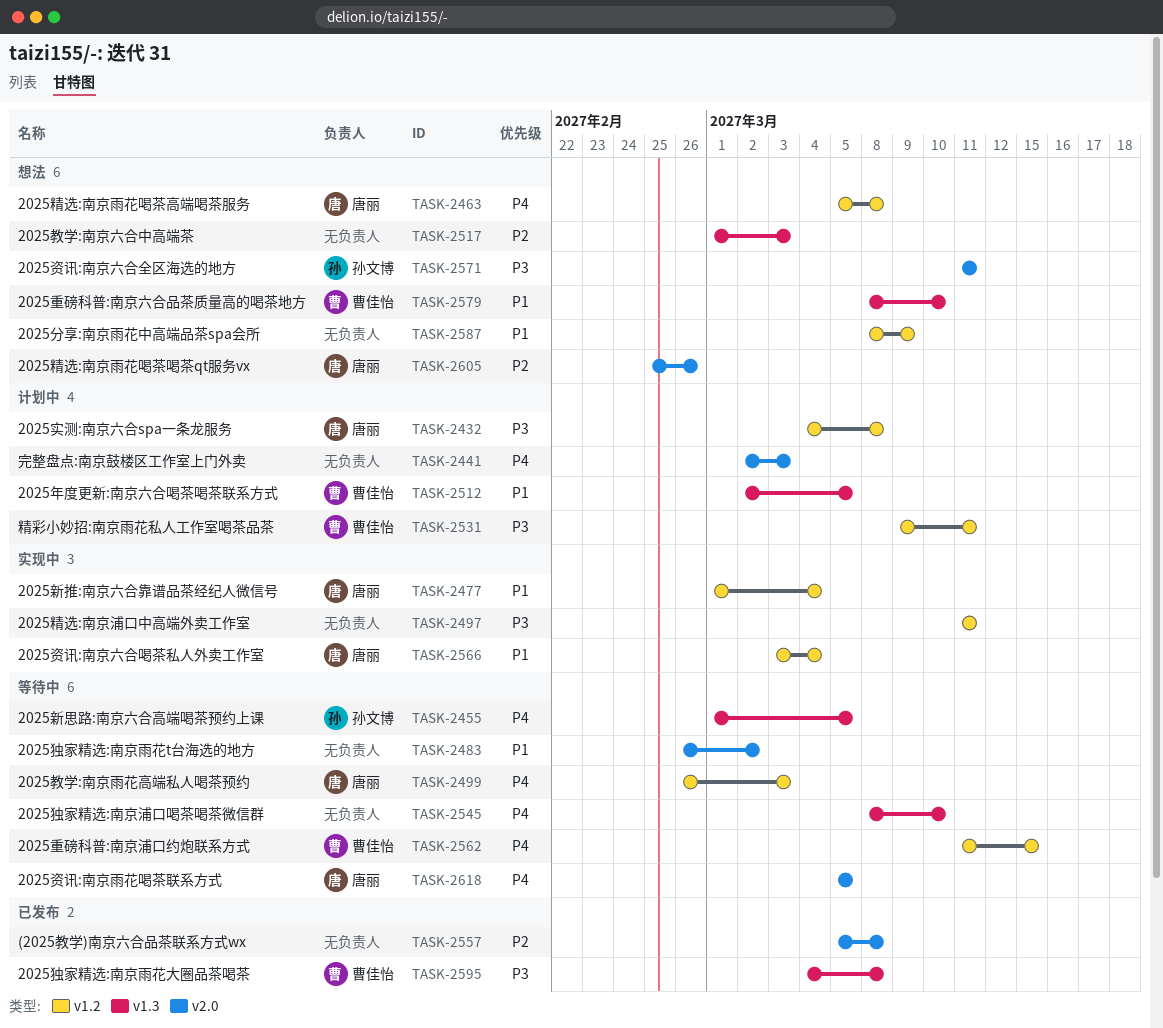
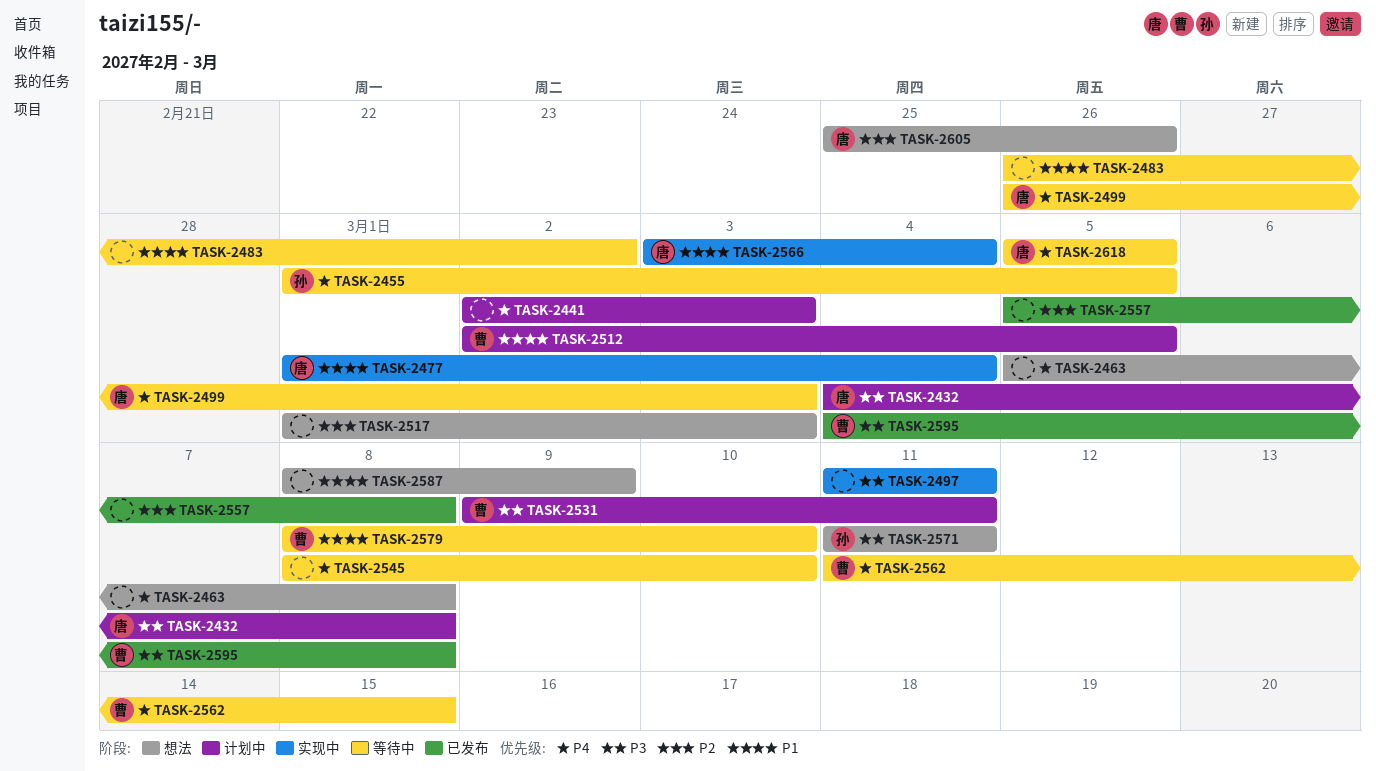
TASK-2463, owner: 唐丽 -> none
TASK-2579, status: 想法 -> 等待中

